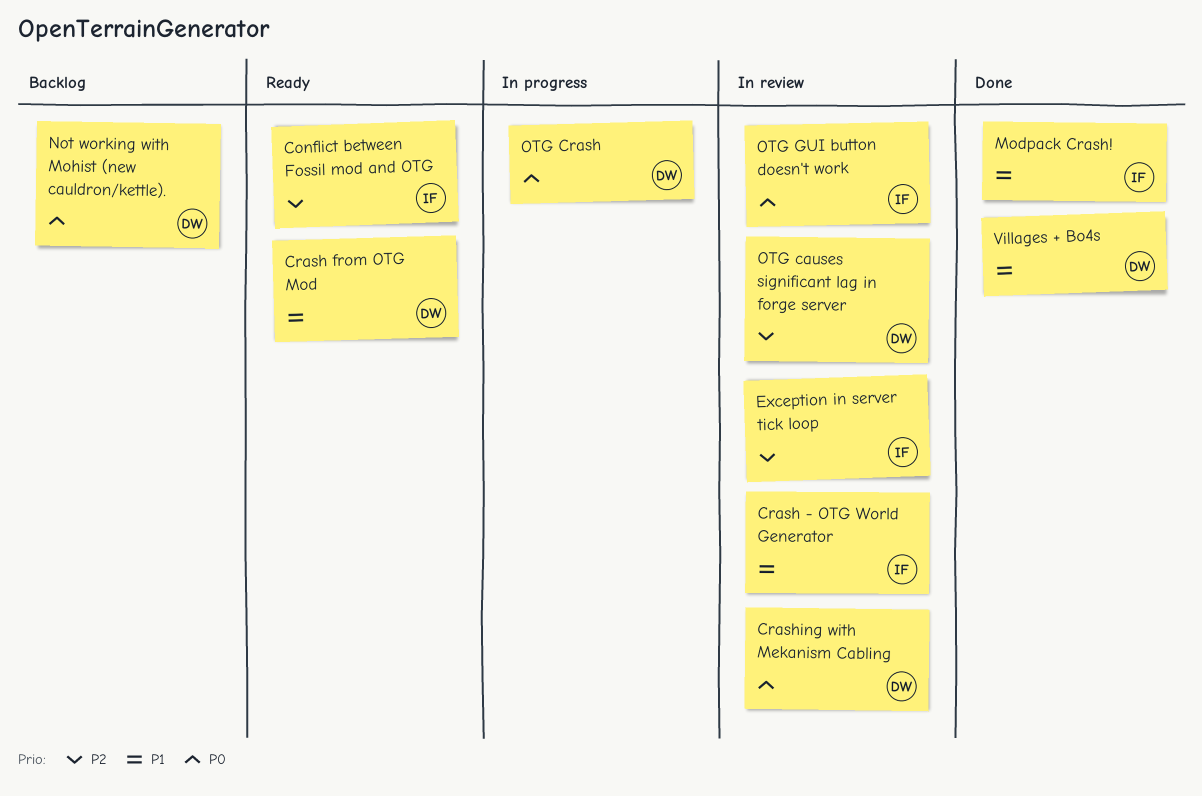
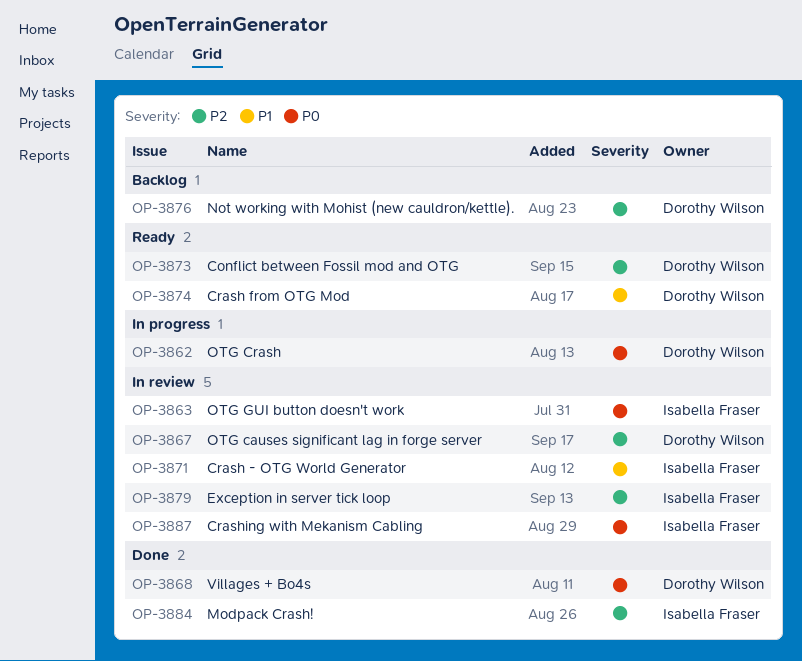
Conflict between Fossil mod and OTG, owner: Isabella Fraser -> Dorothy Wilson
Crashing with Mekanism Cabling, owner: Dorothy Wilson -> Isabella Fraser
Modpack Crash!, priority: P1 -> P2
Not working with Mohist (new cauldron/kettle)., priority: P0 -> P2
Villages + Bo4s, priority: P1 -> P0

